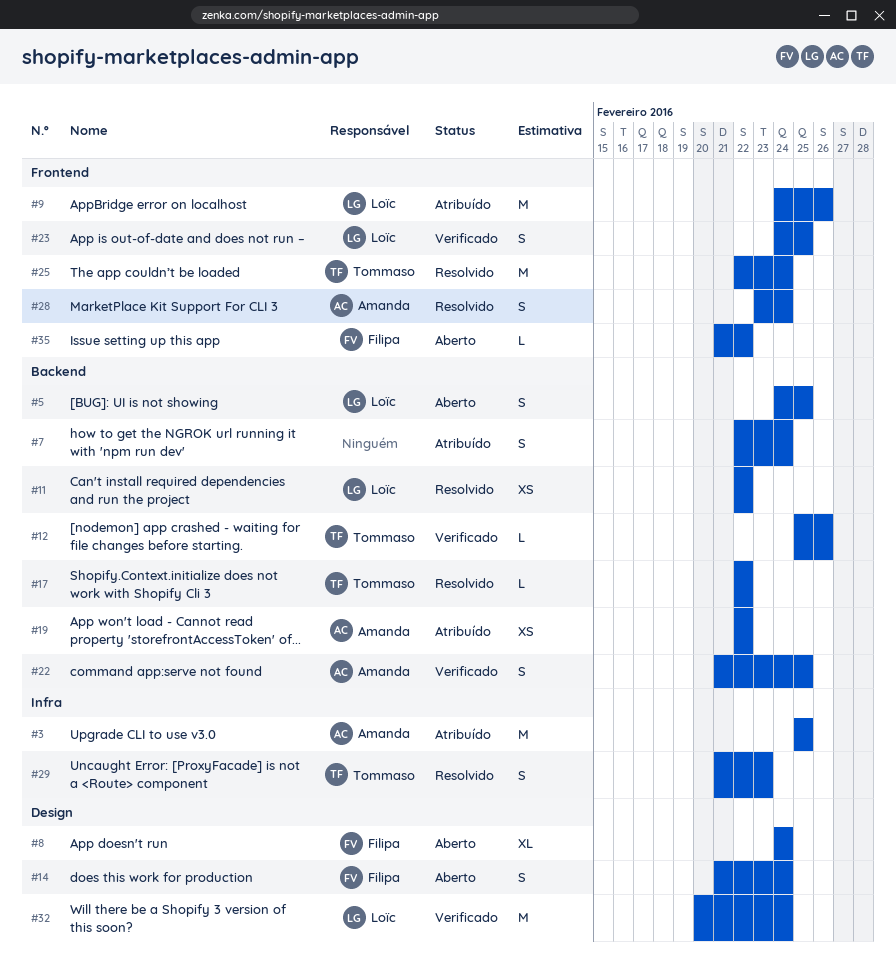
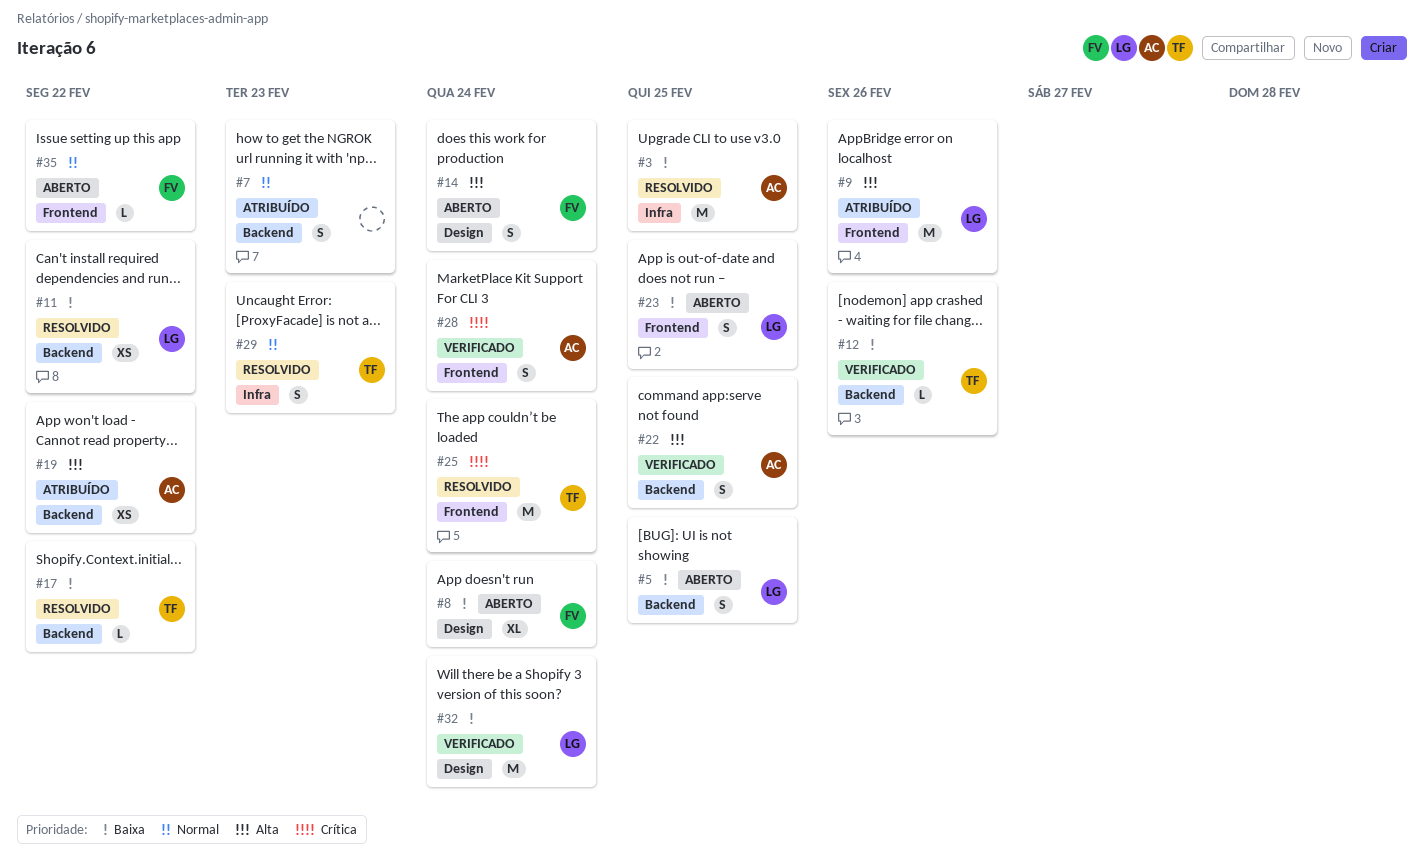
#3, status: Atribuído -> Resolvido
#7, due: Feb 24 -> Feb 23
#23, status: Verificado -> Aberto
#28, status: Resolvido -> Verificado

